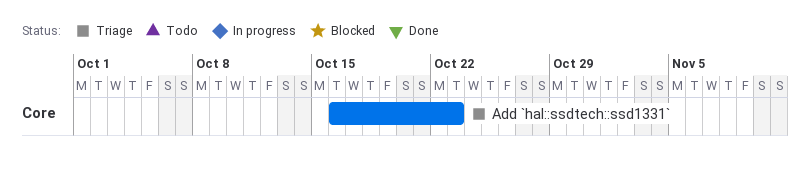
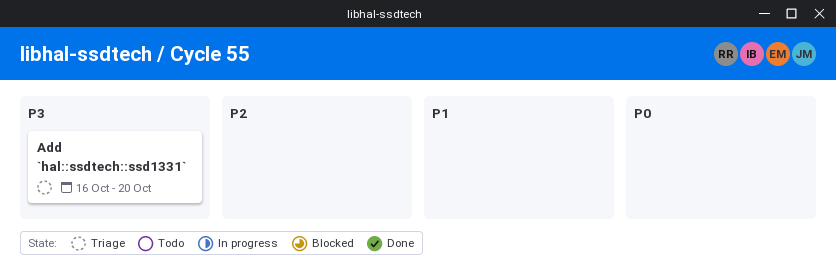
Add `hal::ssdtech::ssd1331`, due: Oct 23 -> Oct 20

